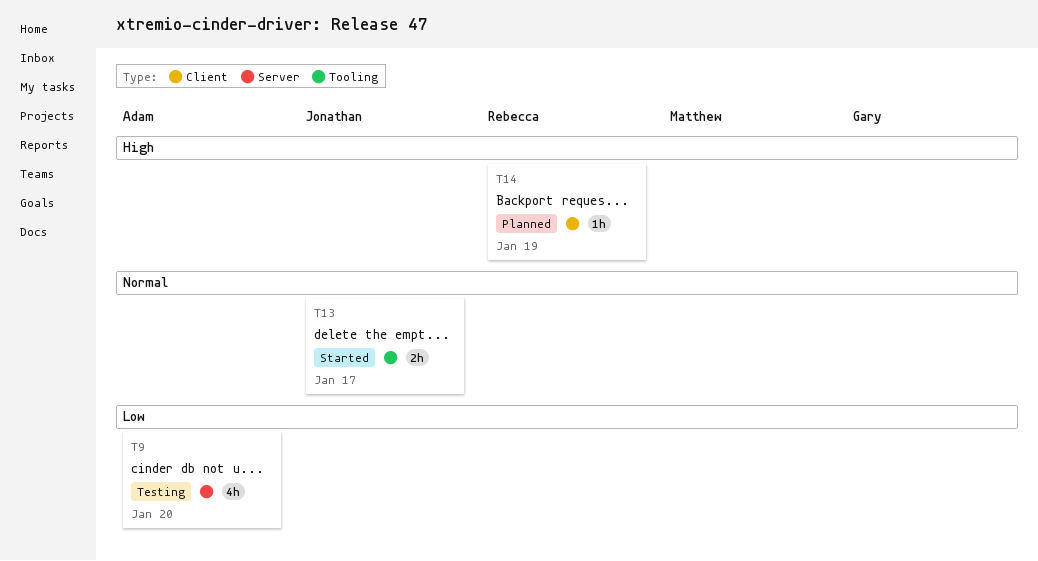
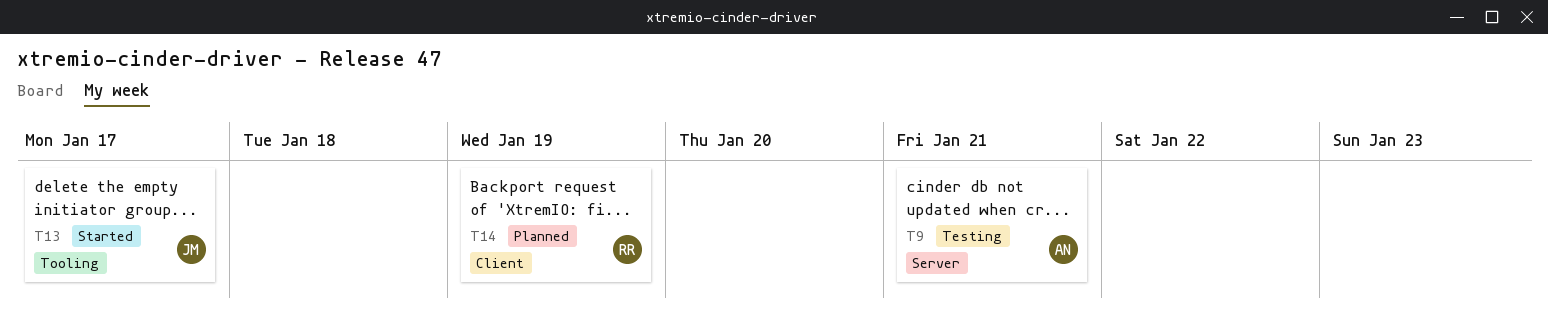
T9, due: Jan 20 -> Jan 21

